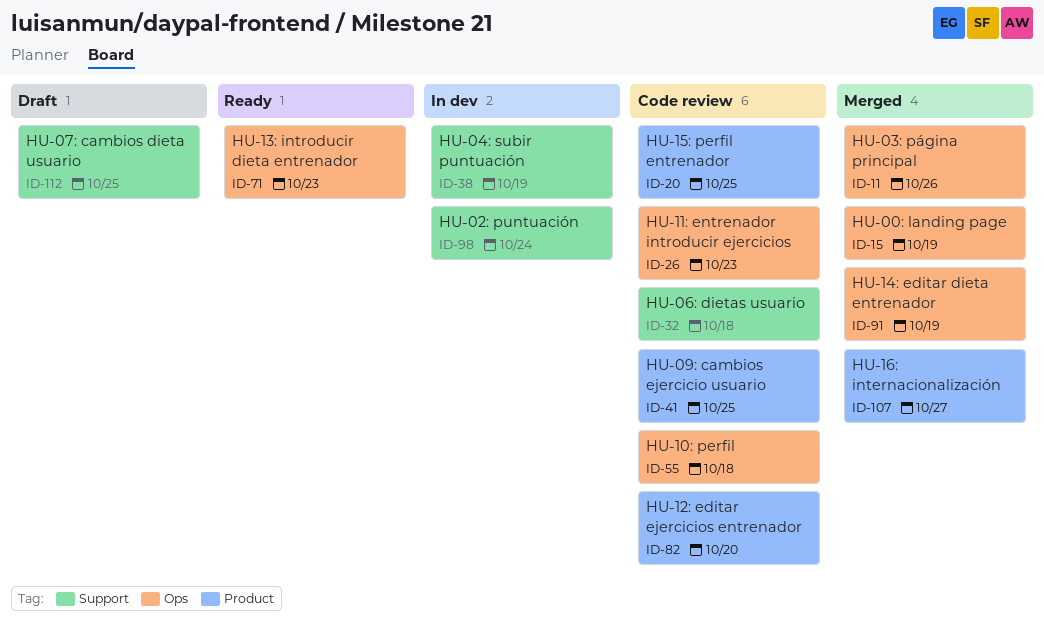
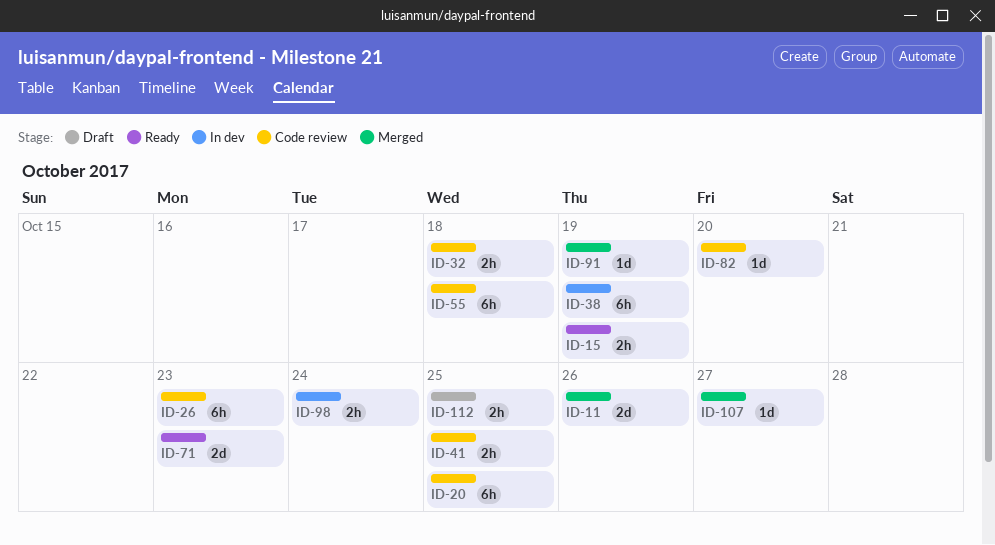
ID-15, status: Merged -> Ready

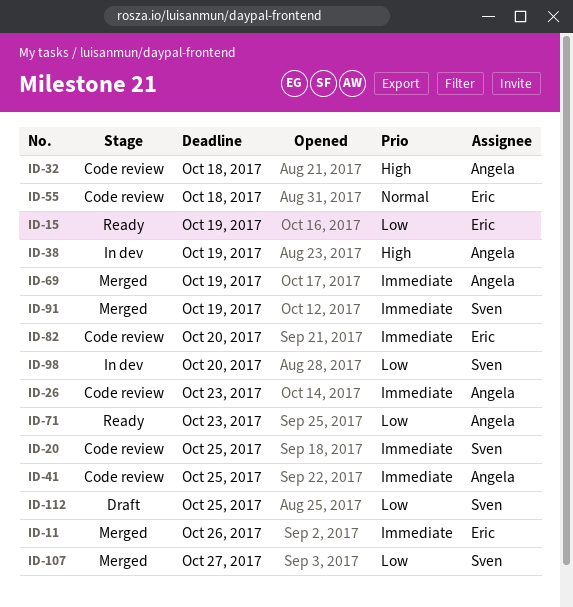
ID-69: none -> present
ID-98, due: Oct 24 -> Oct 20

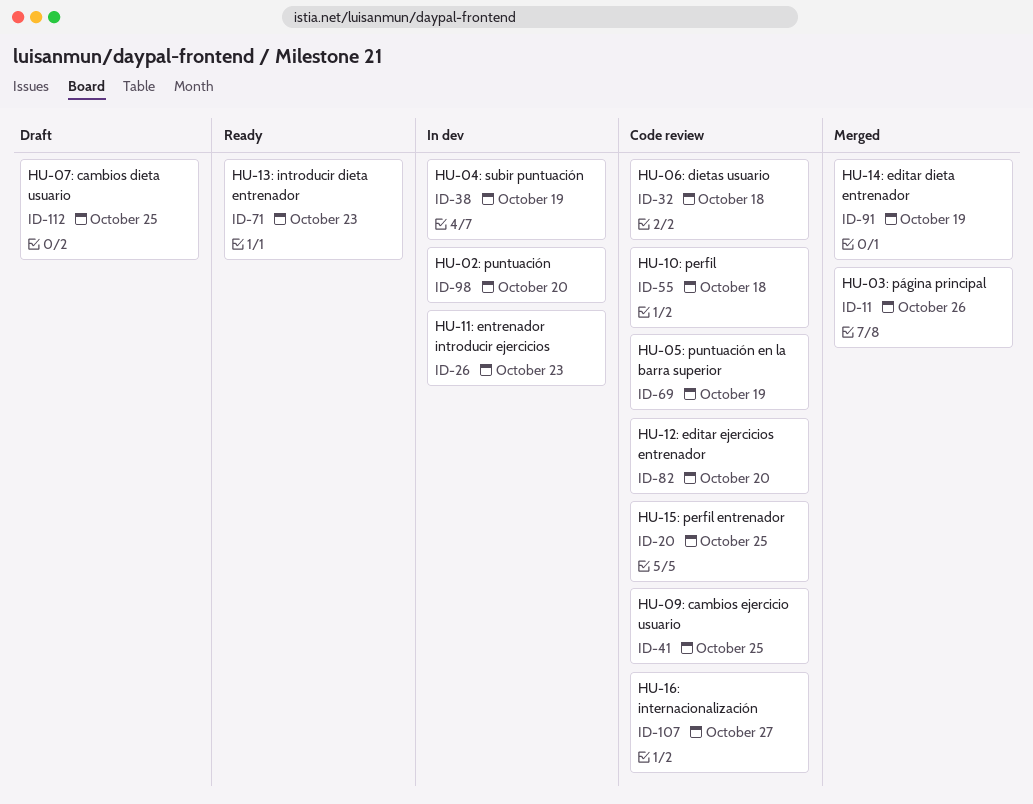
ID-15: present -> none
ID-26, status: Code review -> In dev
ID-69, status: Merged -> Code review
ID-107, status: Merged -> Code review

